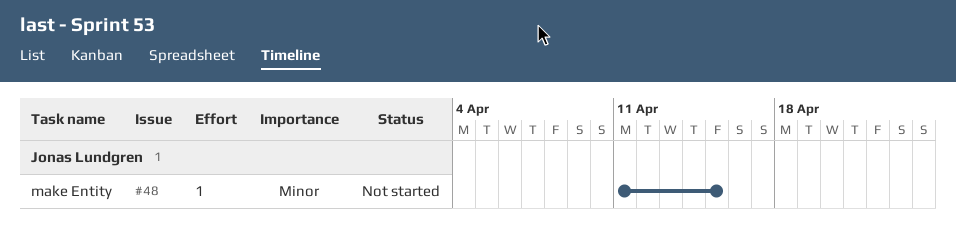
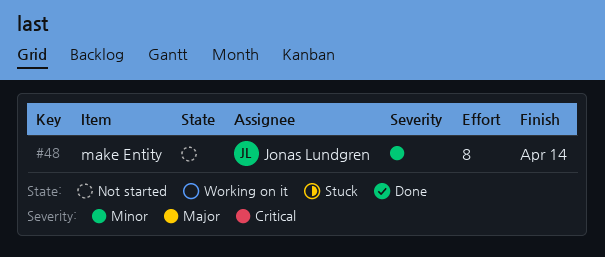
#48, estimate: 1 -> 8
#48, due: Apr 15 -> Apr 14

